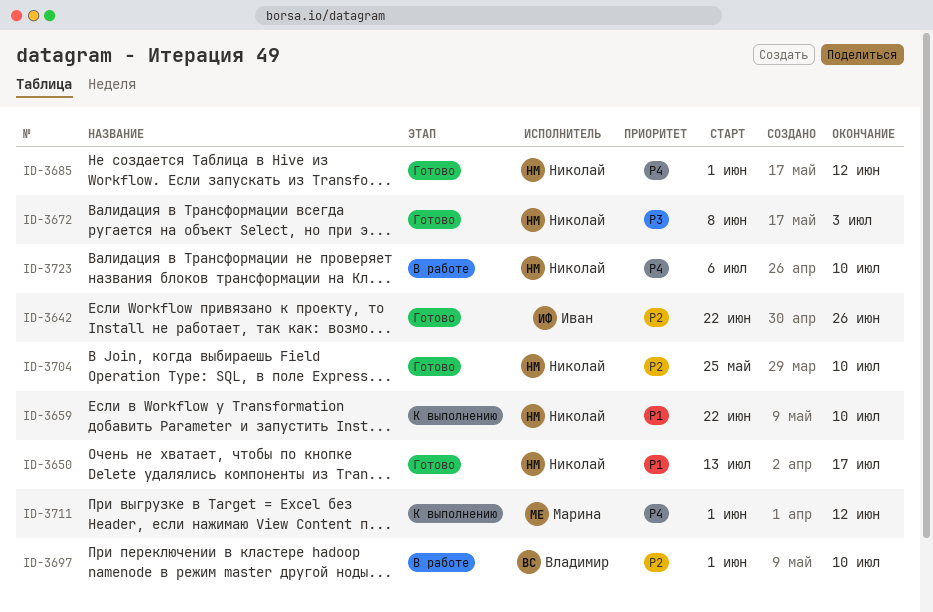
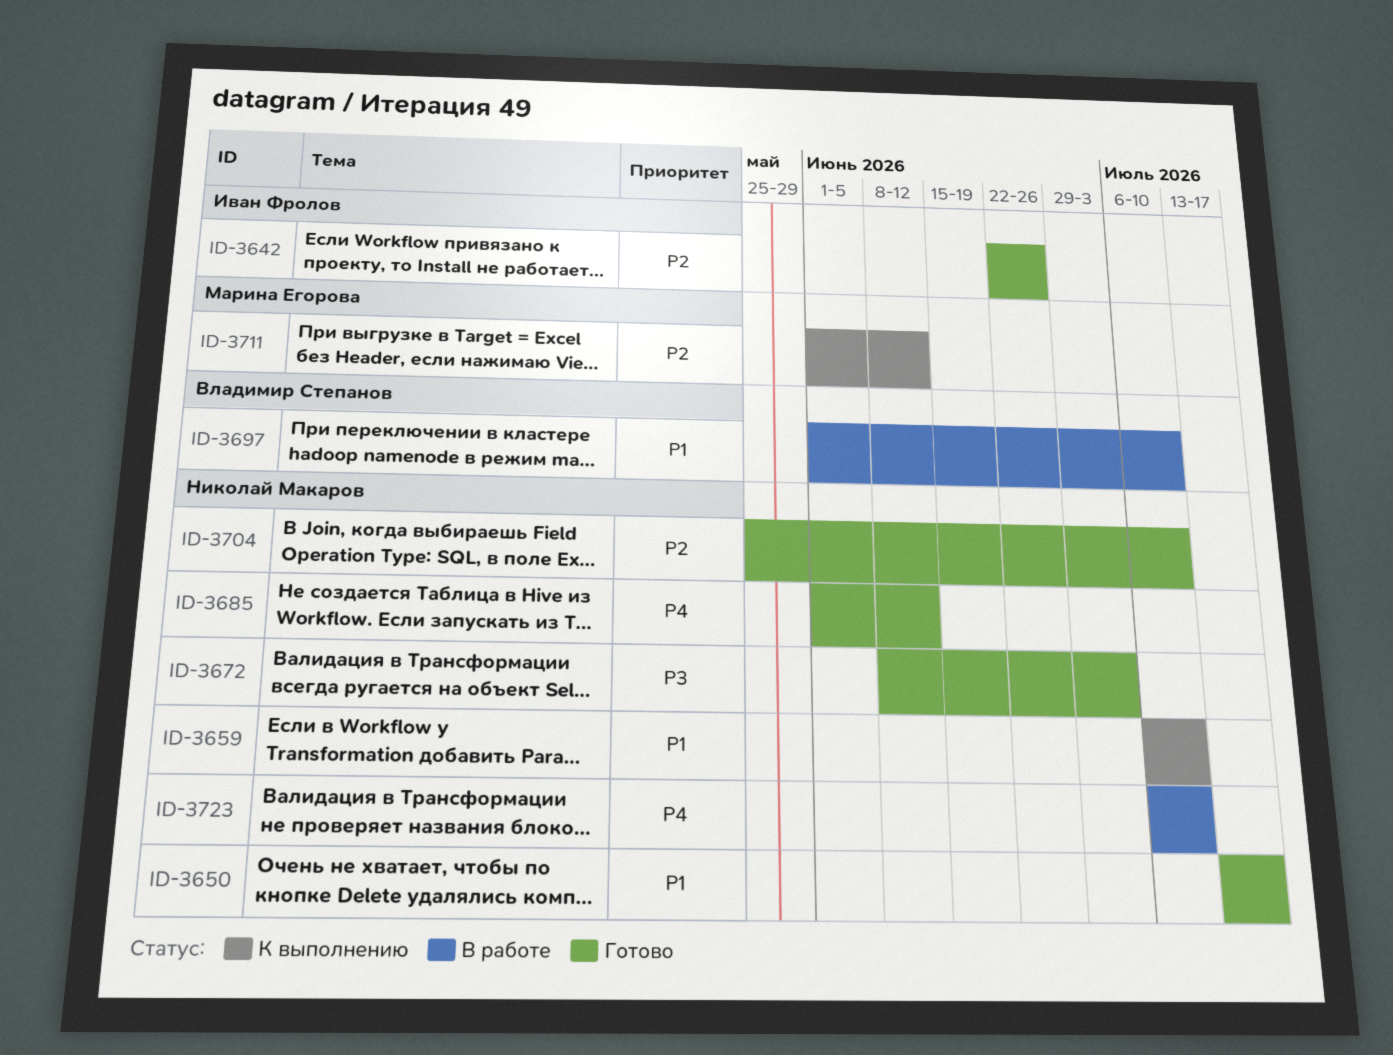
ID-3659, start: Jun 22 -> Jul 6
ID-3697, priority: P2 -> P1
ID-3711, priority: P4 -> P2

